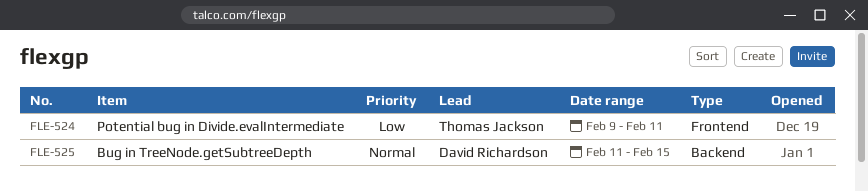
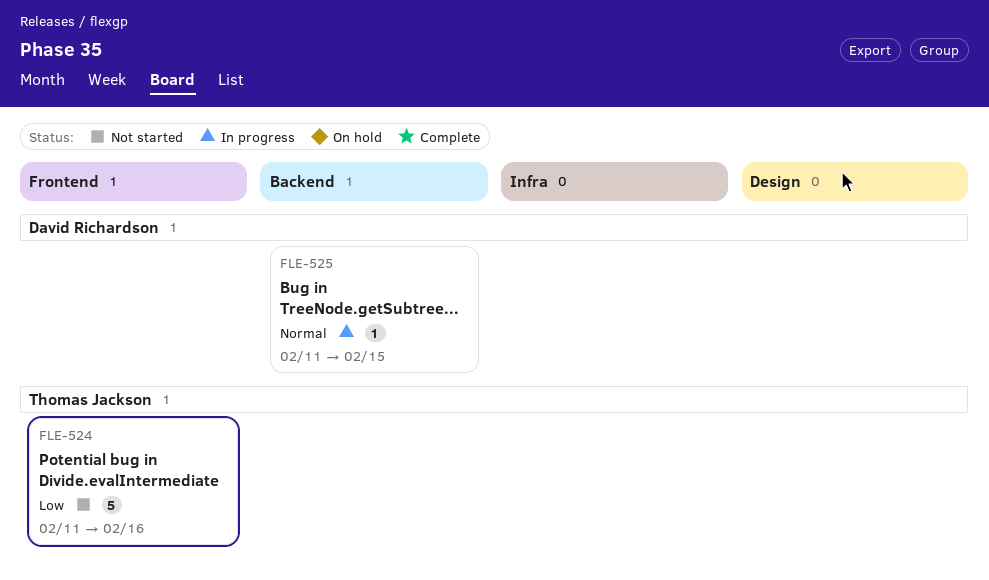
FLE-524, start: Feb 9 -> Feb 11
FLE-524, due: Feb 11 -> Feb 16

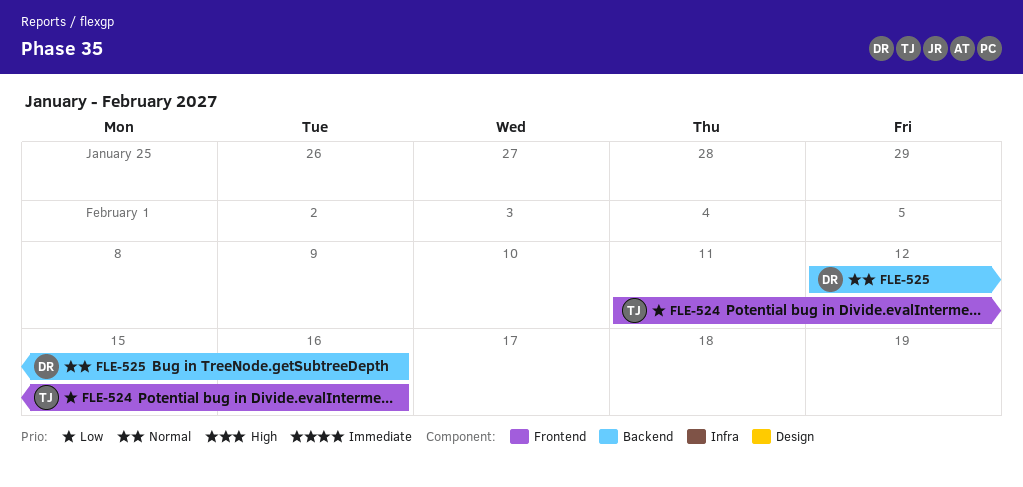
FLE-525, start: Feb 11 -> Feb 12
FLE-525, due: Feb 15 -> Feb 16

